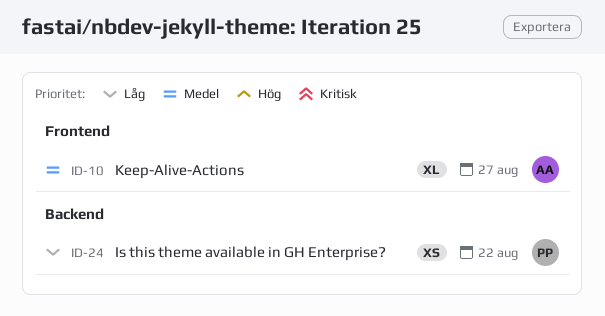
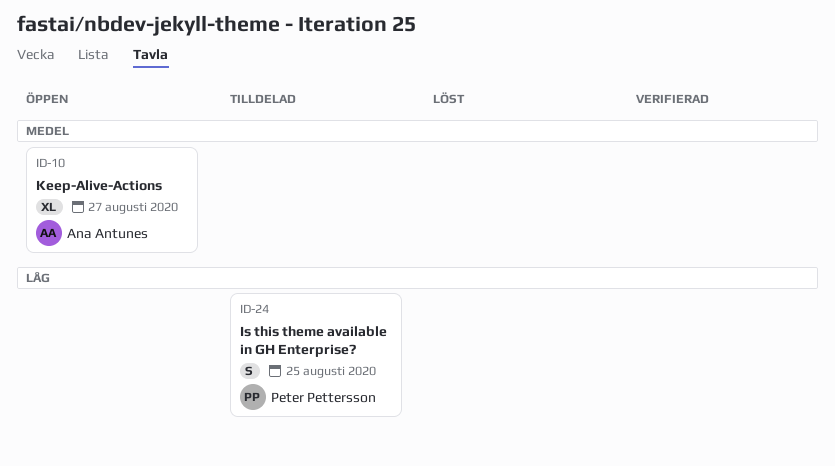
ID-24, estimate: XS -> S
ID-24, due: Aug 22 -> Aug 25

